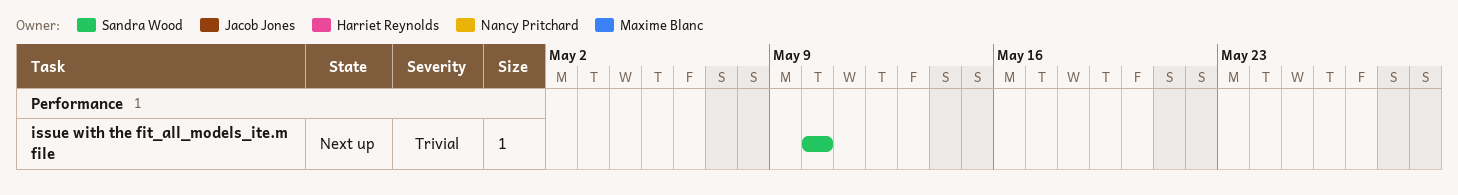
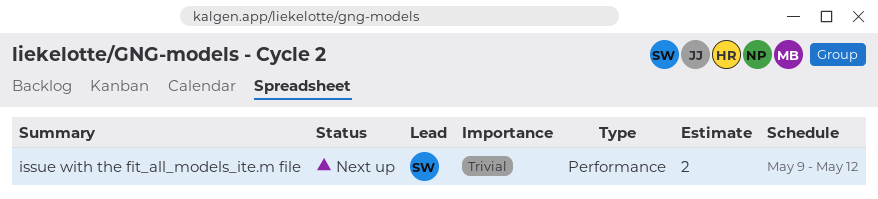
issue with the fit_all_models_ite.m file, estimate: 1 -> 2
issue with the fit_all_models_ite.m file, start: May 10 -> May 9
issue with the fit_all_models_ite.m file, due: May 10 -> May 12

